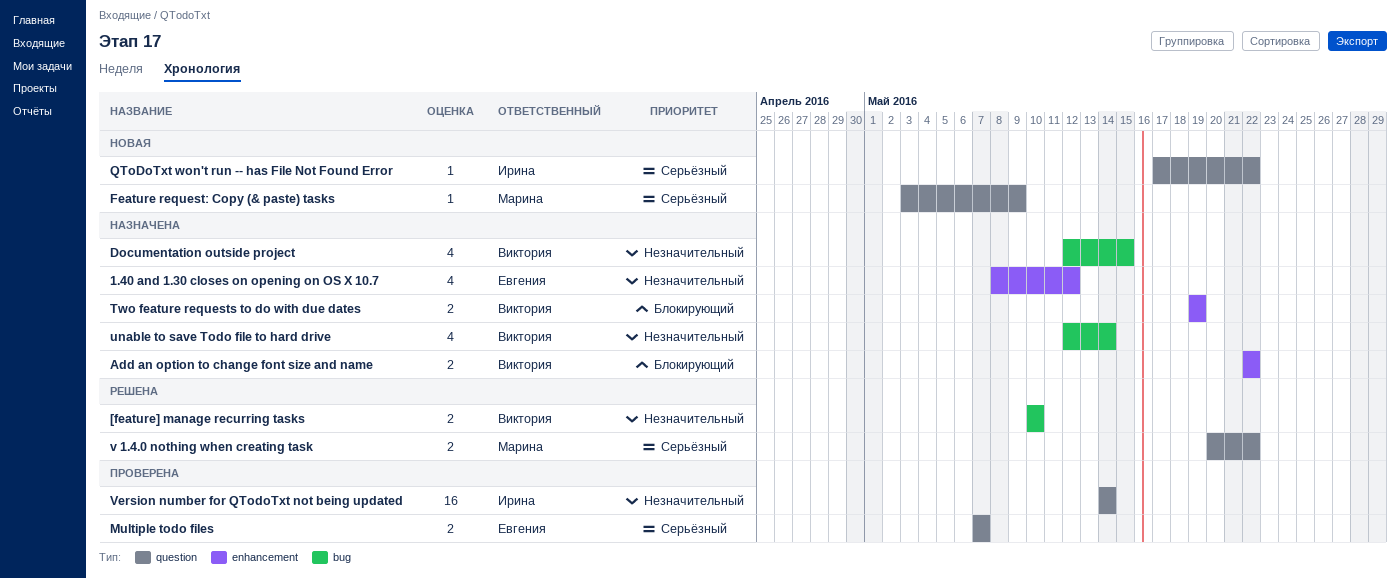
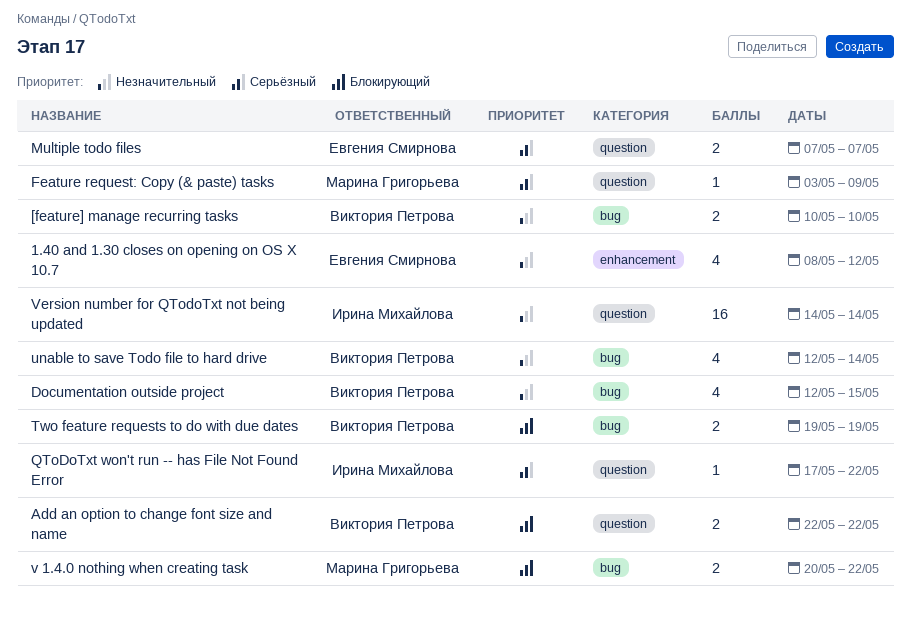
Add an option to change font size and name, label: enhancement -> question
Two feature requests to do with due dates, label: enhancement -> bug
v 1.4.0 nothing when creating task, priority: Серьёзный -> Блокирующий
v 1.4.0 nothing when creating task, label: question -> bug

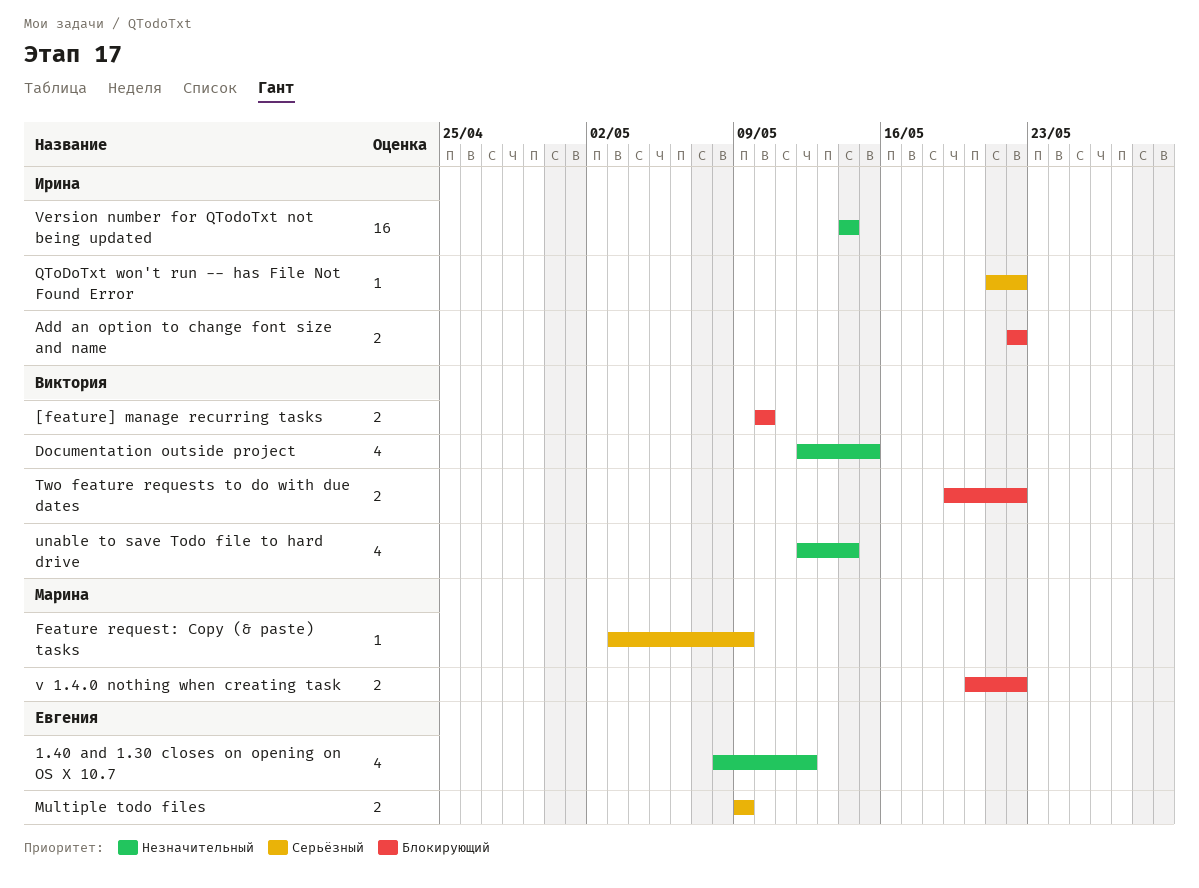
[feature] manage recurring tasks, priority: Незначительный -> Блокирующий
Add an option to change font size and name, owner: Виктория Петрова -> Ирина Михайлова
Multiple todo files, start: May 7 -> May 9
Multiple todo files, due: May 7 -> May 9
QToDoTxt won't run -- has File Not Found Error, start: May 17 -> May 21
Two feature requests to do with due dates, due: May 19 -> May 22

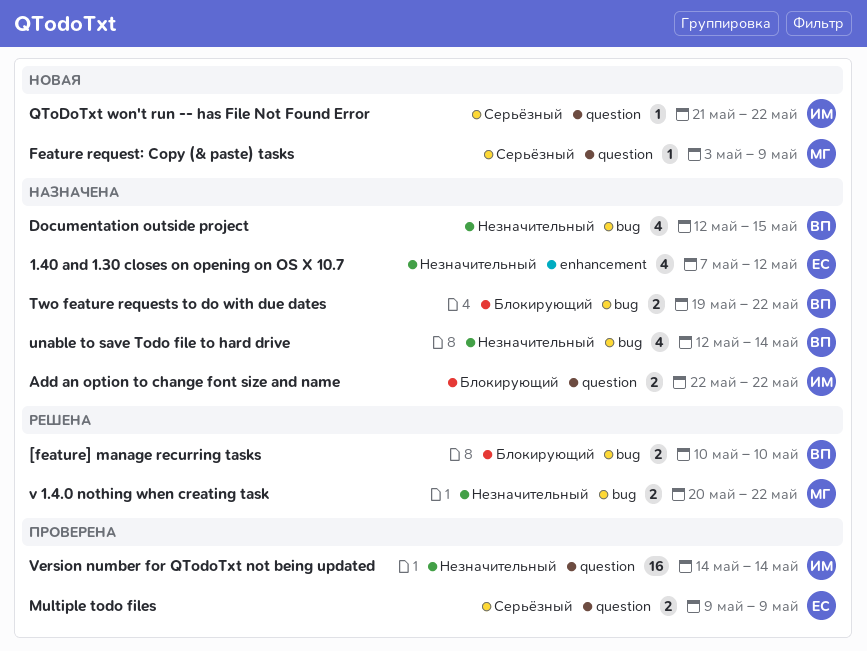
1.40 and 1.30 closes on opening on OS X 10.7, start: May 8 -> May 7
v 1.4.0 nothing when creating task, priority: Блокирующий -> Незначительный

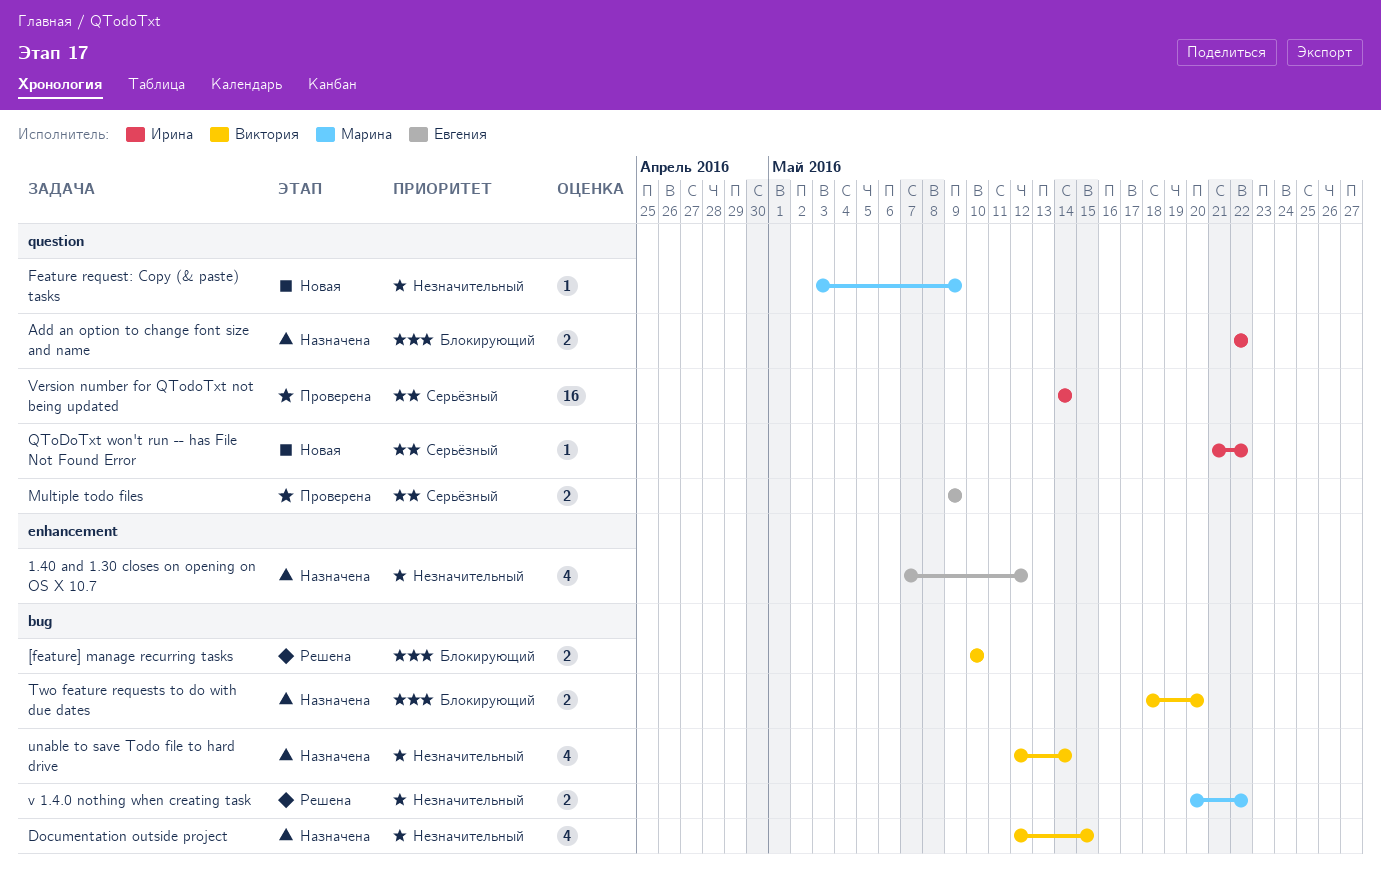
Feature request: Copy (& paste) tasks, priority: Серьёзный -> Незначительный
Two feature requests to do with due dates, start: May 19 -> May 18
Two feature requests to do with due dates, due: May 22 -> May 20
Version number for QTodoTxt not being updated, priority: Незначительный -> Серьёзный

